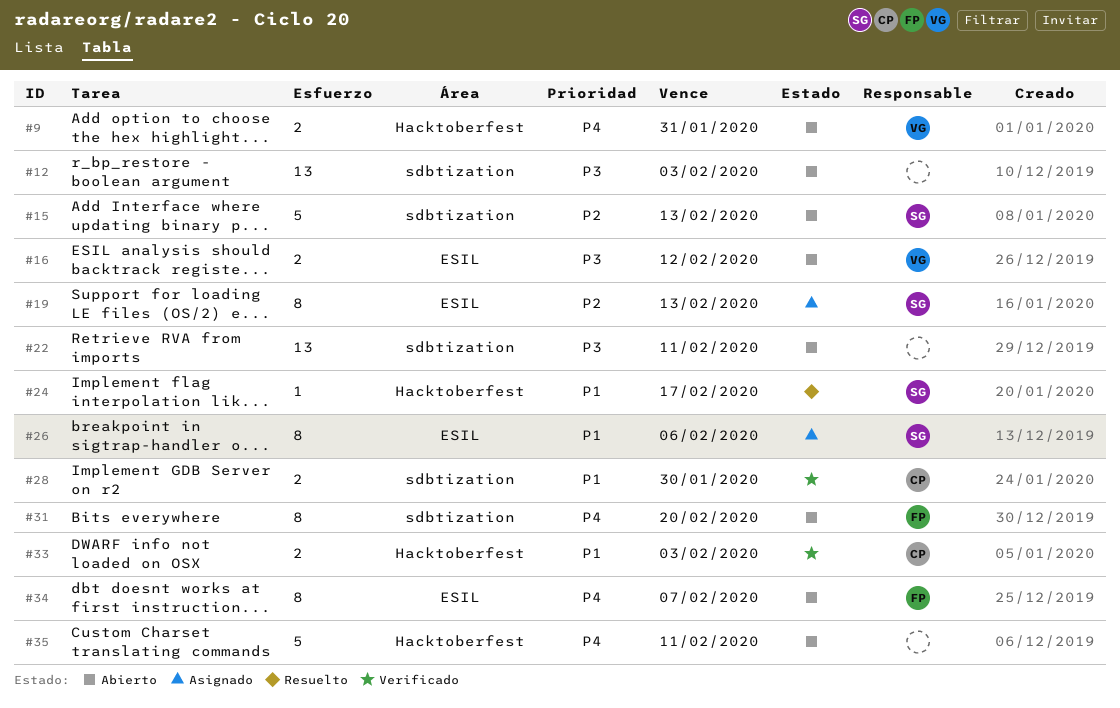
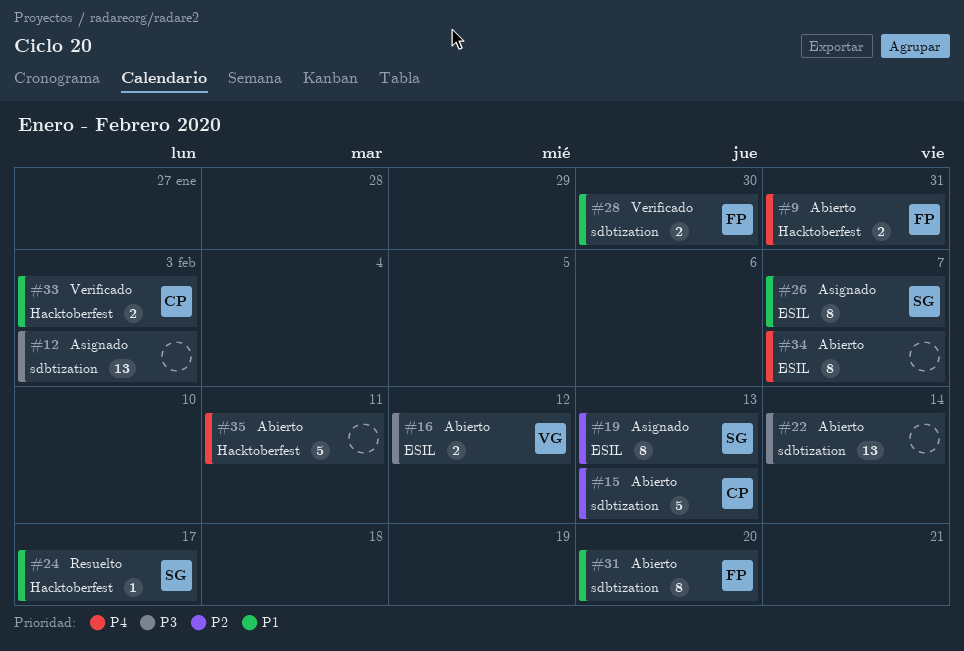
#9, owner: VG -> FP
#12, status: Abierto -> Asignado
#15, owner: SG -> CP
#22, due: Feb 11 -> Feb 14
#26, due: Feb 6 -> Feb 7
#28, owner: CP -> FP
#31, priority: P4 -> P1
#34, owner: FP -> none

